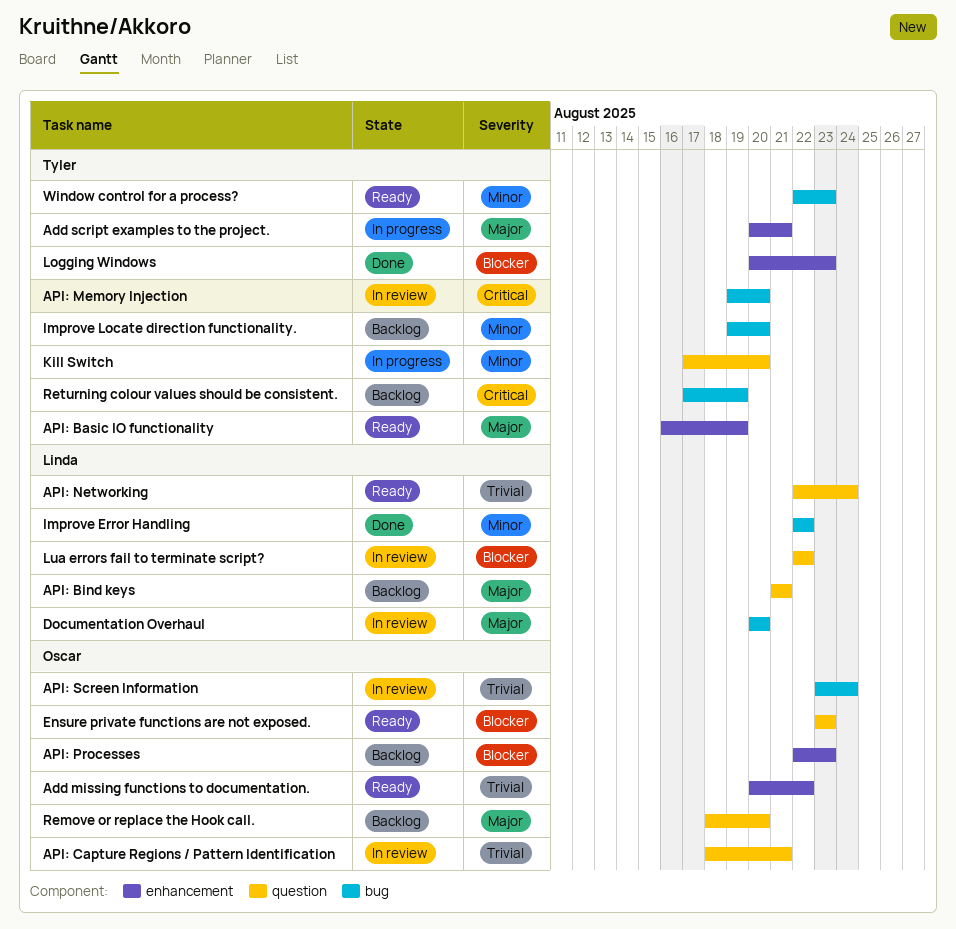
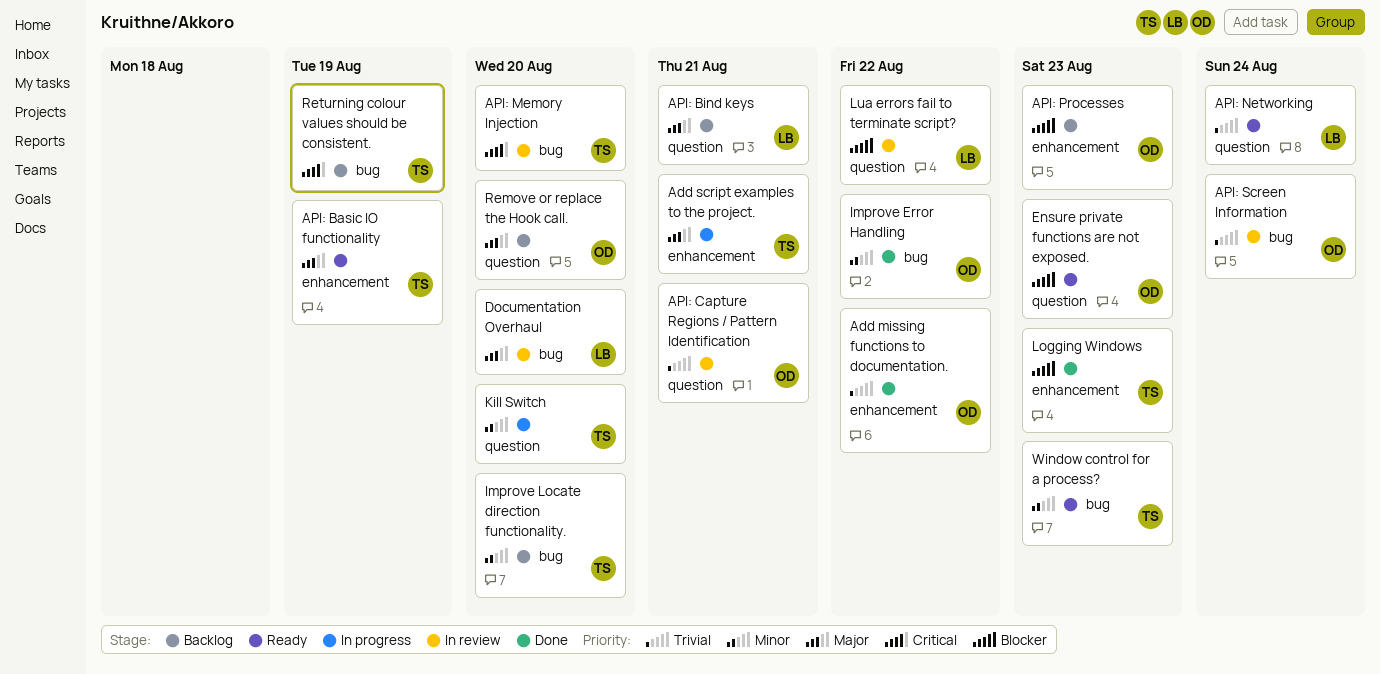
Add missing functions to documentation., status: Ready -> Done
Improve Error Handling, owner: Linda -> Oscar

